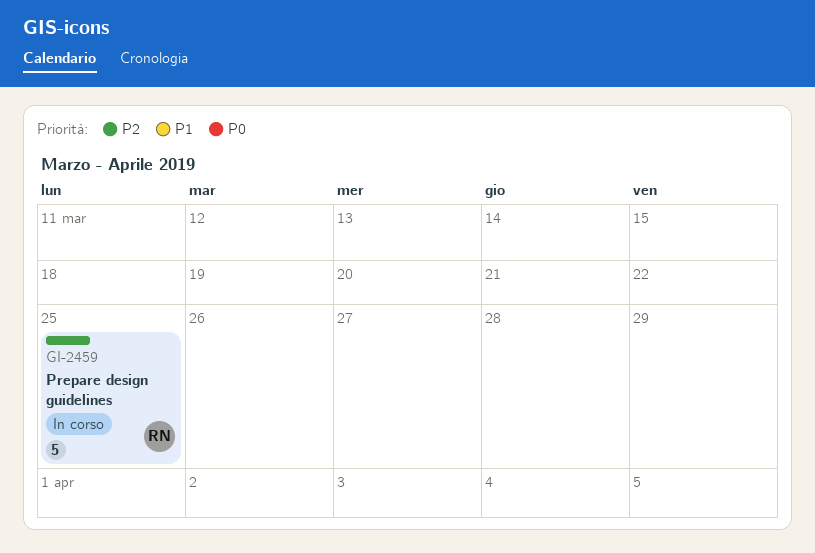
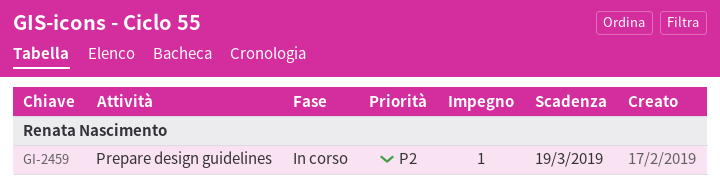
GI-2459, estimate: 5 -> 1
GI-2459, due: Mar 25 -> Mar 19

